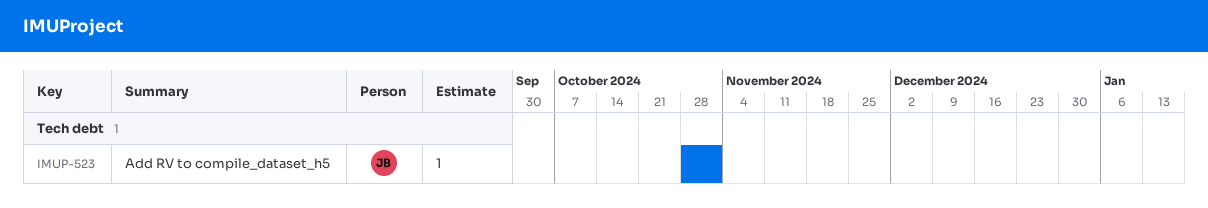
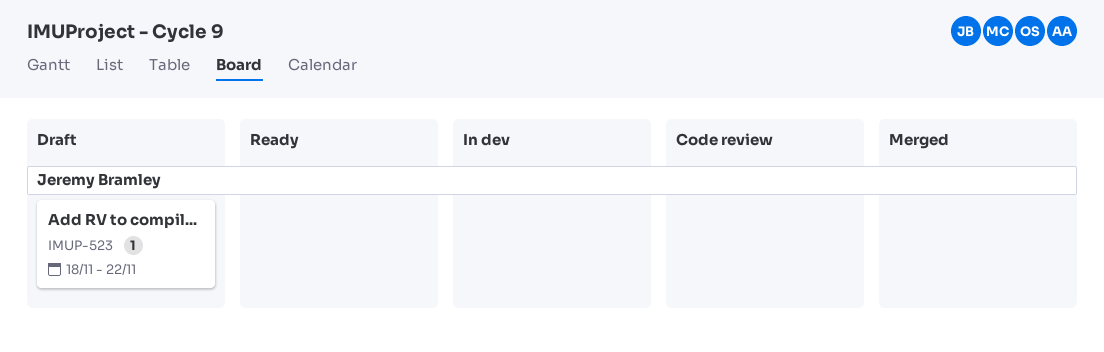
IMUP-523, start: Oct 28 -> Nov 18
IMUP-523, due: Nov 1 -> Nov 22

